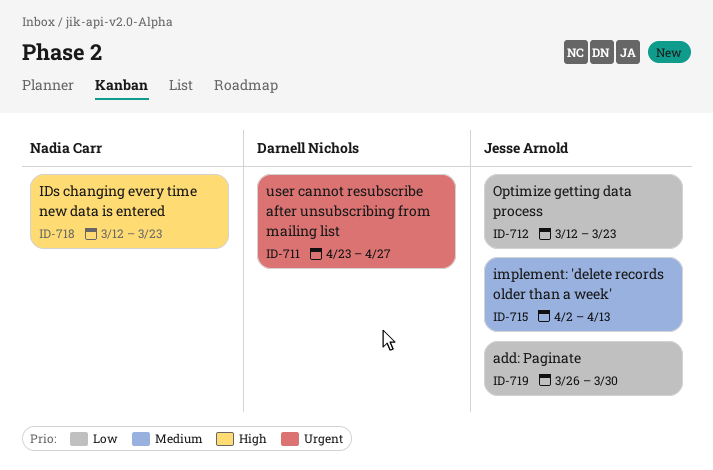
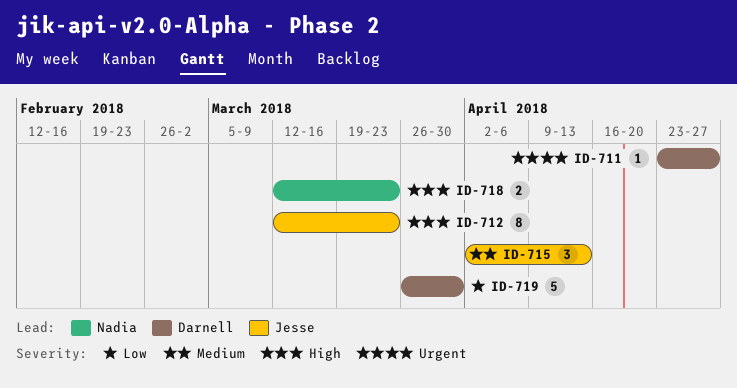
ID-712, priority: Low -> High
ID-719, owner: Jesse Arnold -> Darnell Nichols

